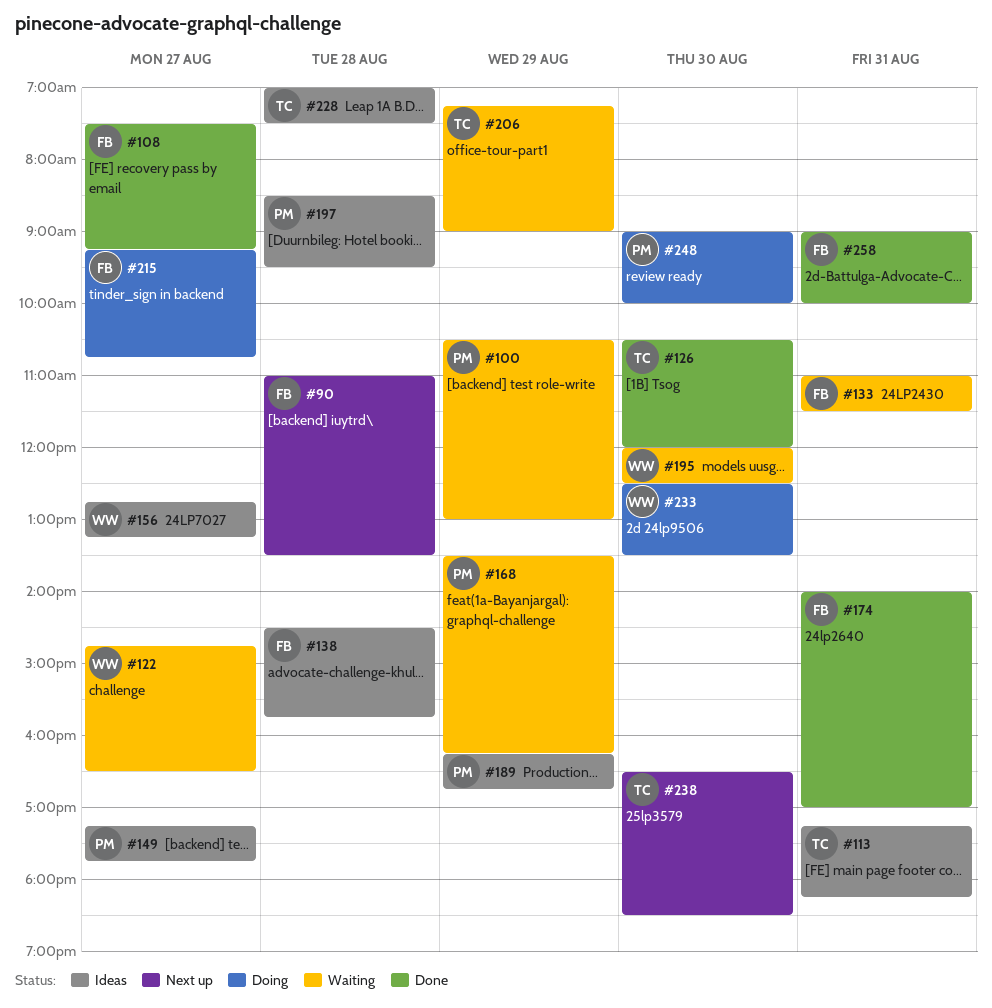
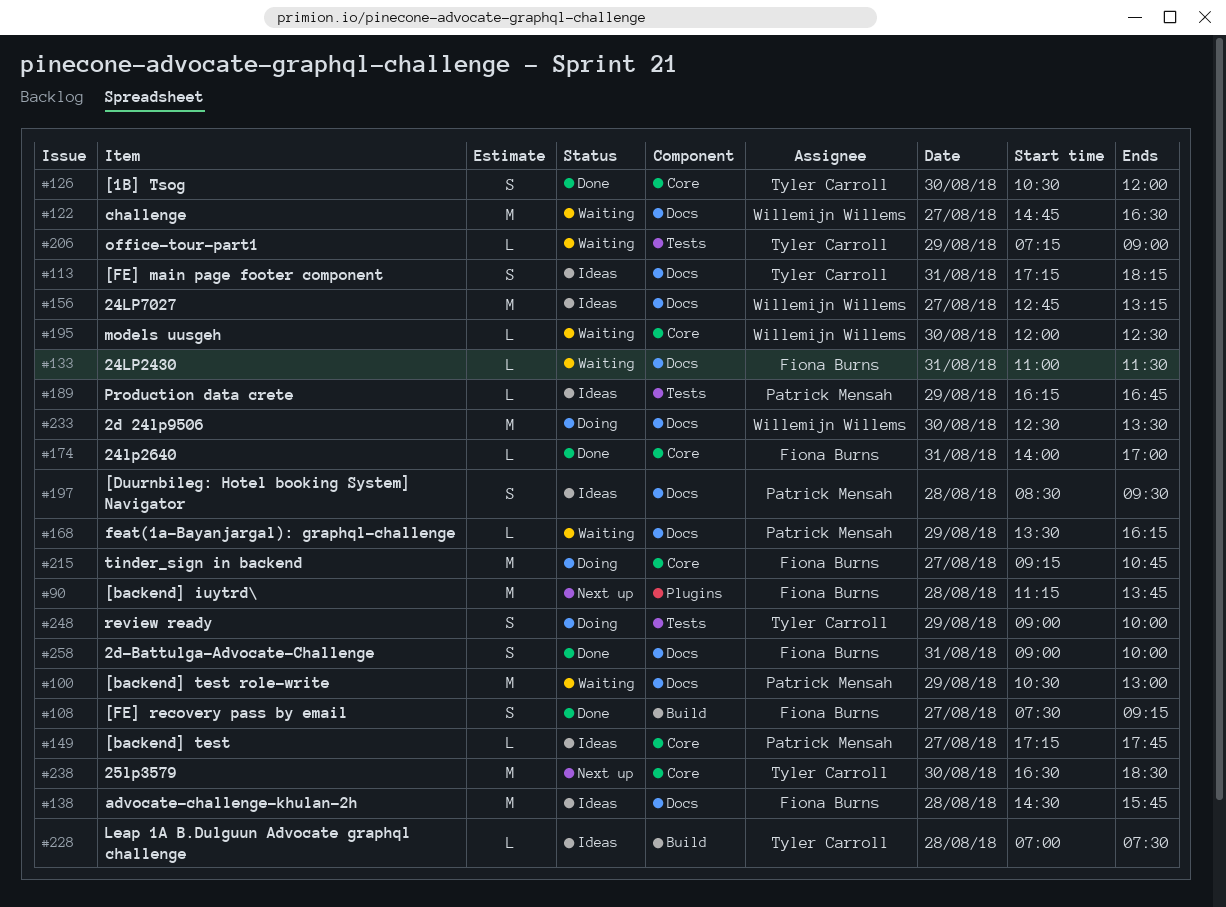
#90, begins: 11:00 -> 11:15
#90, ends: 13:30 -> 13:45
#248, owner: Patrick Mensah -> Tyler Carroll
#248, day: Aug 30 -> Aug 29

